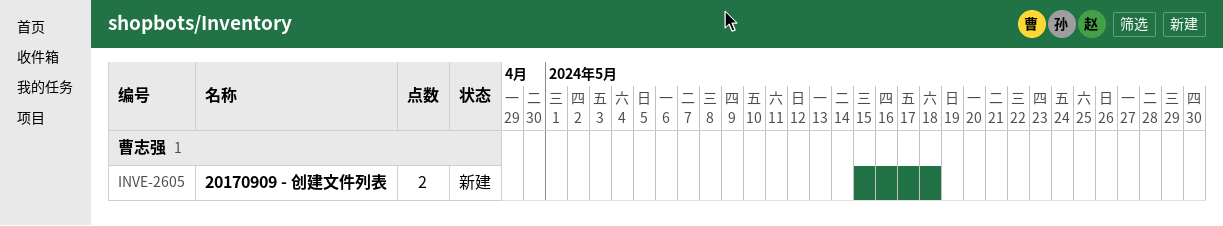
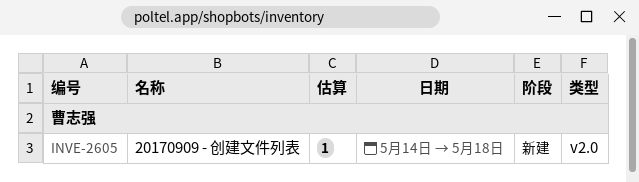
INVE-2605, estimate: 2 -> 1
INVE-2605, start: May 15 -> May 14

